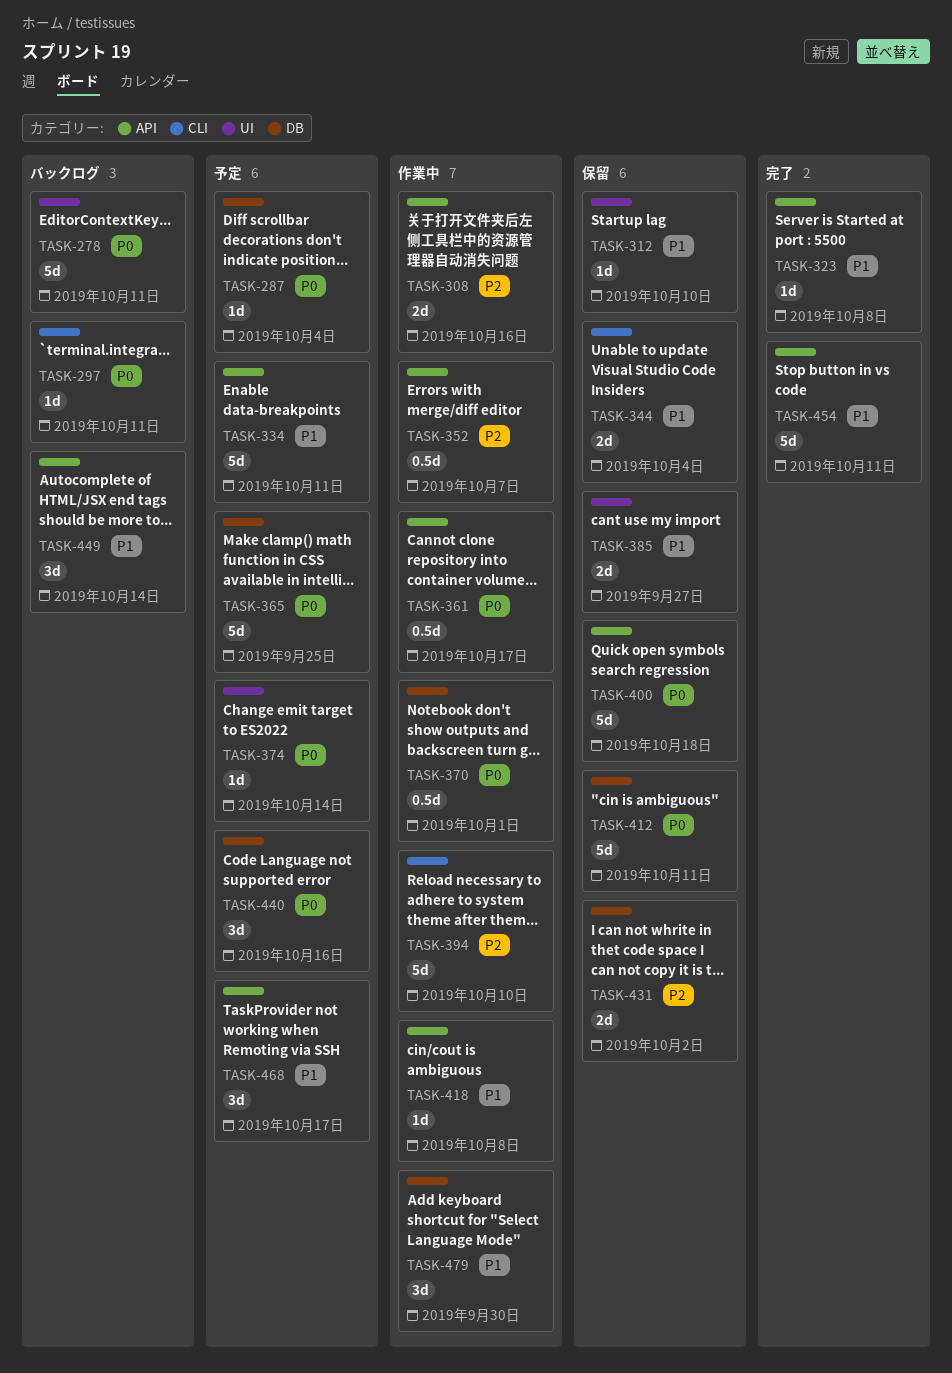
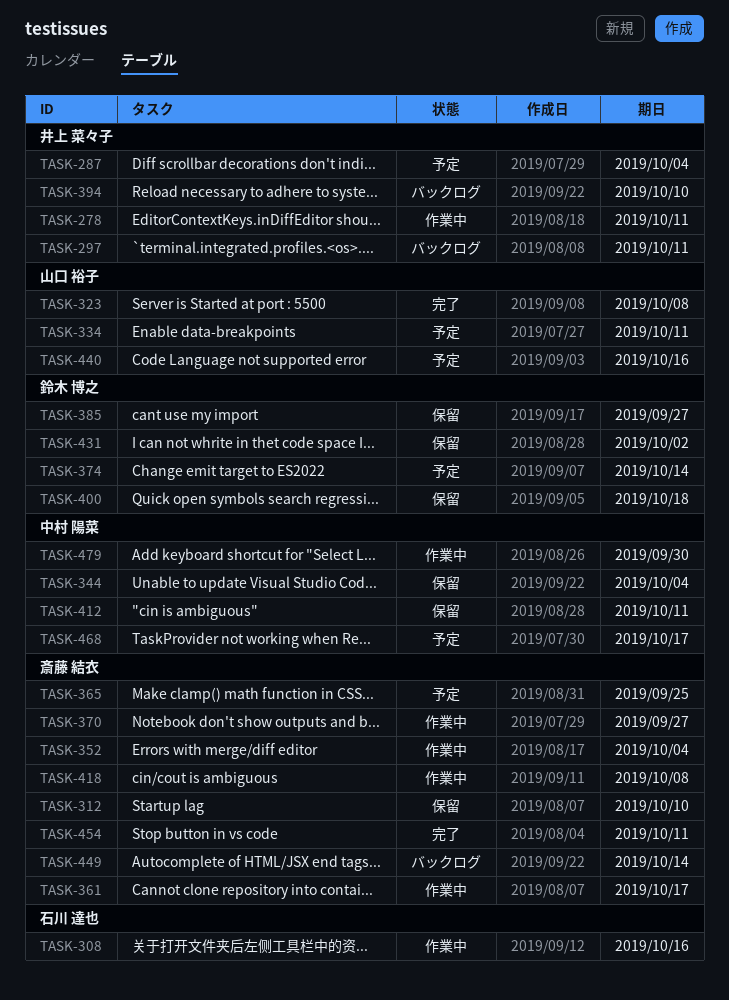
TASK-278, status: バックログ -> 作業中
TASK-352, due: Oct 7 -> Oct 4
TASK-370, due: Oct 1 -> Sep 27
TASK-394, status: 作業中 -> バックログ

